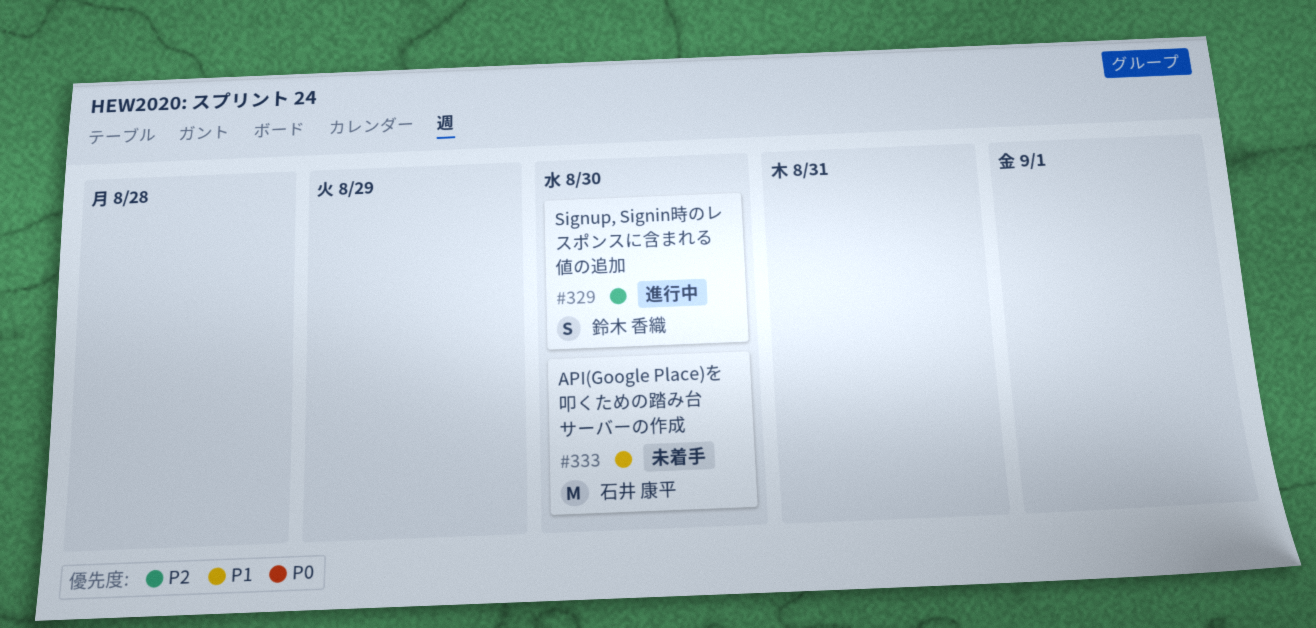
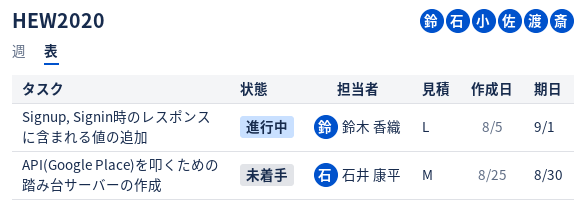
Signup, Signin時のレスポンスに含まれる値の追加, estimate: S -> L
Signup, Signin時のレスポンスに含まれる値の追加, due: Aug 30 -> Sep 1

